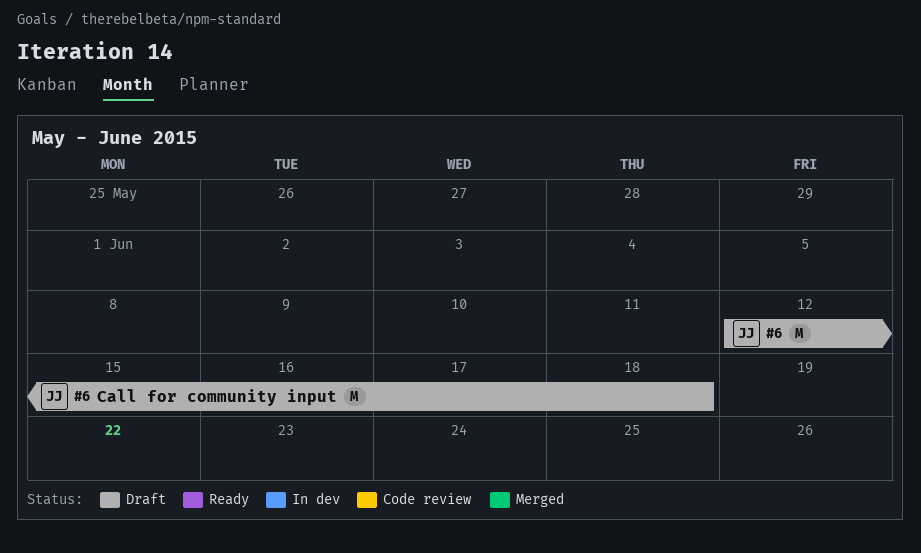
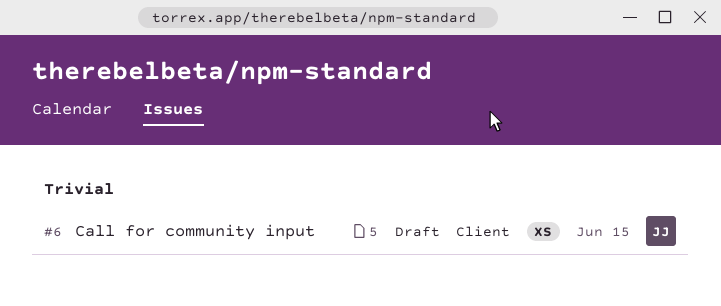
#6, estimate: M -> XS
#6, due: Jun 18 -> Jun 15

